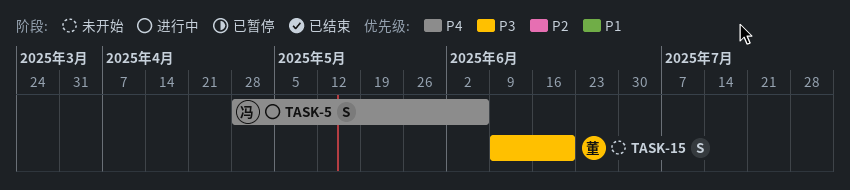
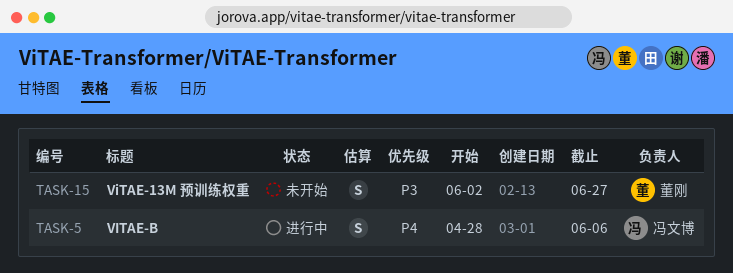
TASK-15, start: Jun 9 -> Jun 2
TASK-15, due: Jun 20 -> Jun 27

